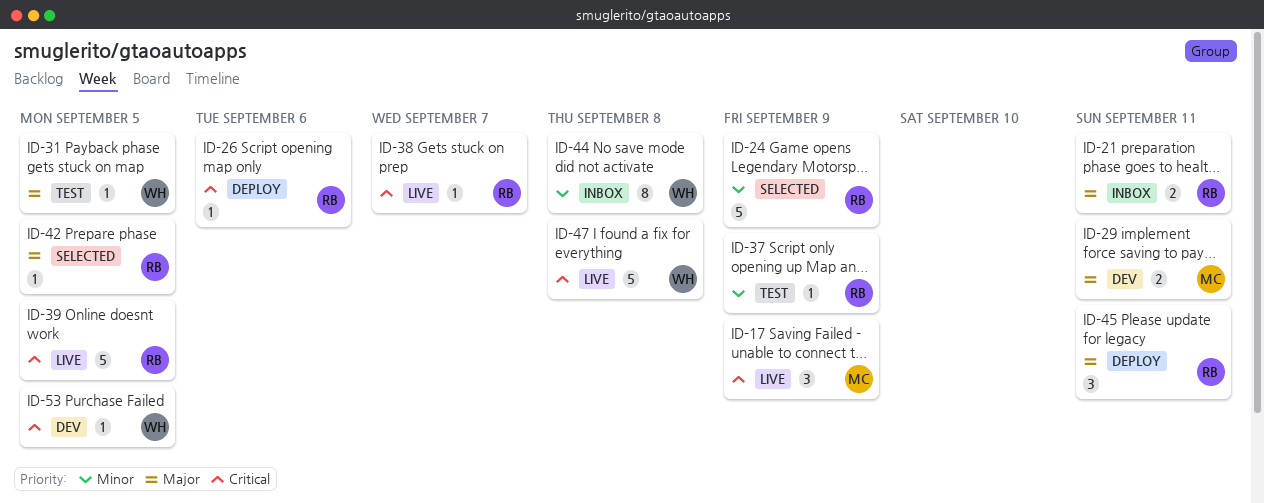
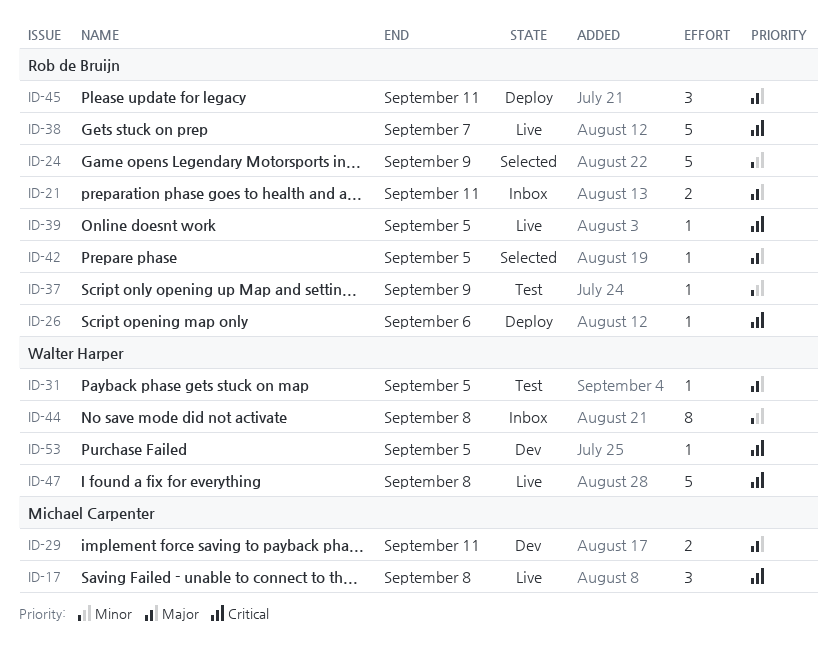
ID-17, due: Sep 9 -> Sep 8
ID-38, estimate: 1 -> 5
ID-39, estimate: 5 -> 1

